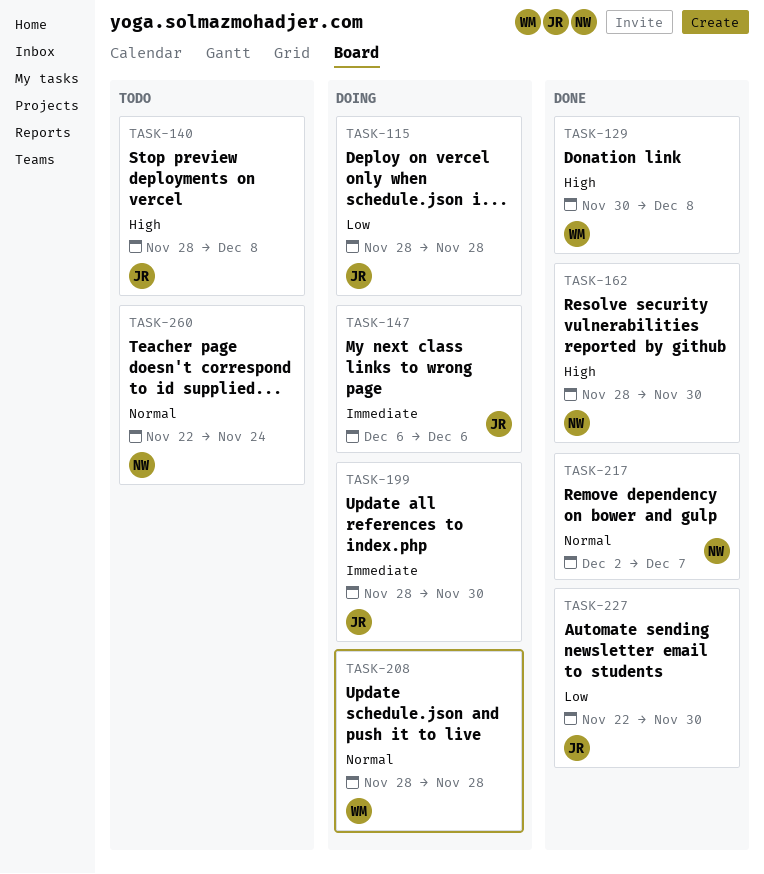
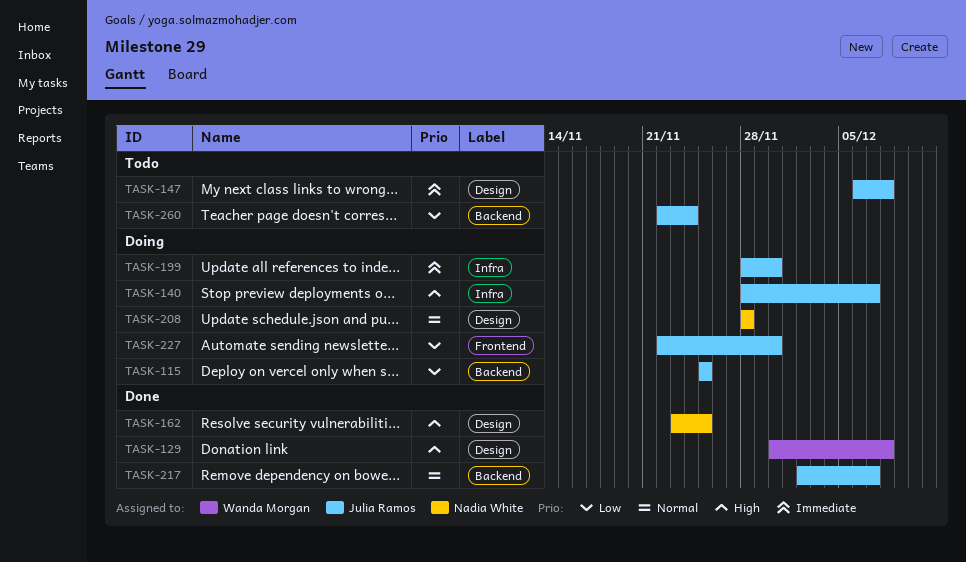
TASK-115, start: Nov 28 -> Nov 25
TASK-115, due: Nov 28 -> Nov 25
TASK-140, status: Todo -> Doing
TASK-140, due: Dec 8 -> Dec 7
TASK-147, status: Doing -> Todo
TASK-147, due: Dec 6 -> Dec 8
TASK-162, start: Nov 28 -> Nov 23
TASK-162, due: Nov 30 -> Nov 25
TASK-208, owner: Wanda Morgan -> Nadia White
TASK-217, owner: Nadia White -> Julia Ramos
TASK-227, status: Done -> Doing
TASK-260, owner: Nadia White -> Julia Ramos
TASK-260, priority: Normal -> Low

